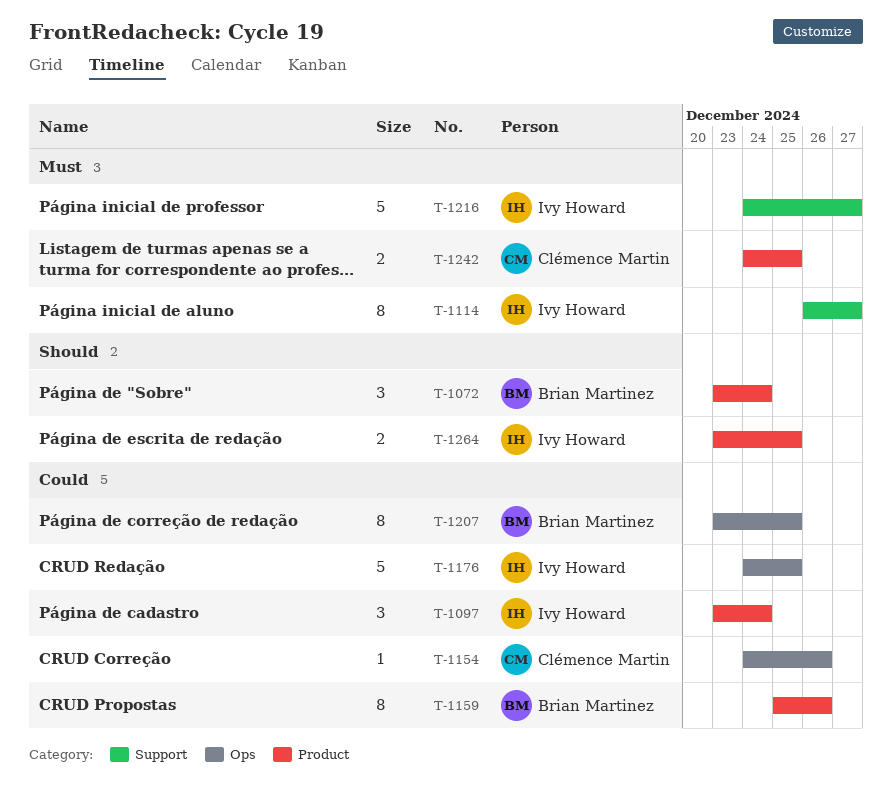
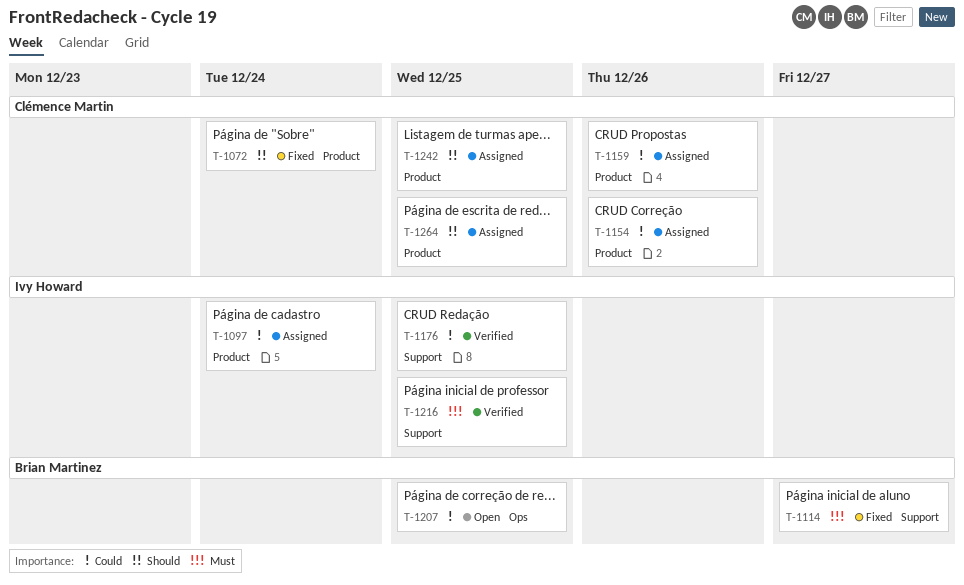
T-1072, owner: Brian Martinez -> Clémence Martin
T-1114, owner: Ivy Howard -> Brian Martinez
T-1154, label: Ops -> Product
T-1159, owner: Brian Martinez -> Clémence Martin
T-1176, label: Ops -> Support
T-1216, due: Dec 27 -> Dec 25
T-1242, priority: Must -> Should
T-1264, owner: Ivy Howard -> Clémence Martin

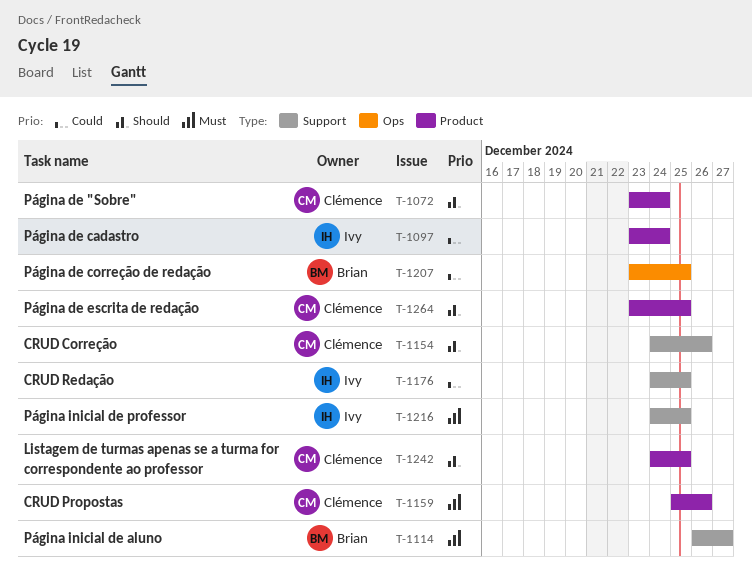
T-1154, priority: Could -> Should
T-1154, label: Product -> Support
T-1159, priority: Could -> Must

